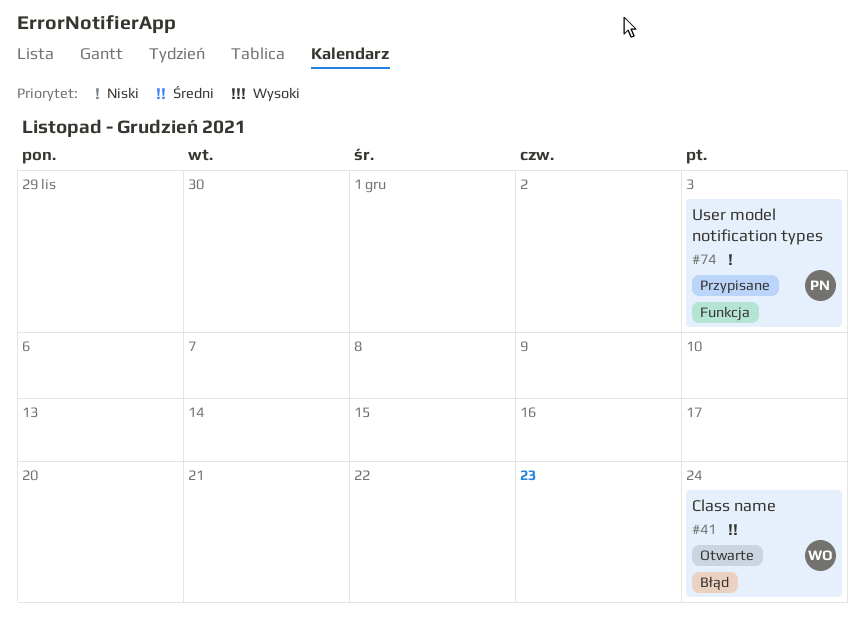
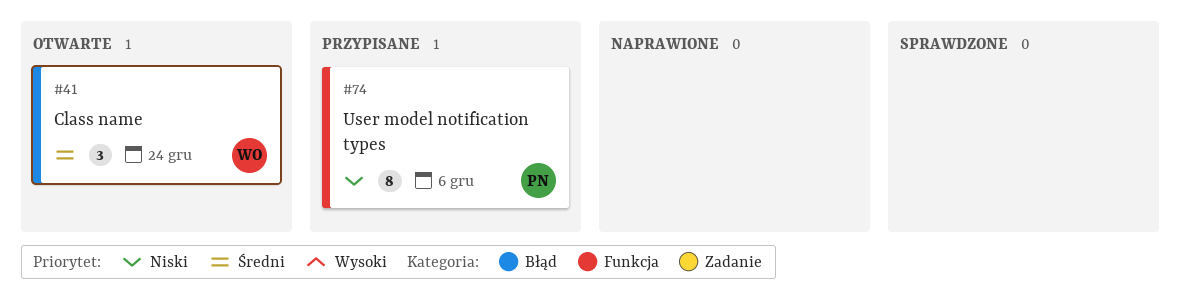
#74, due: Dec 3 -> Dec 6

